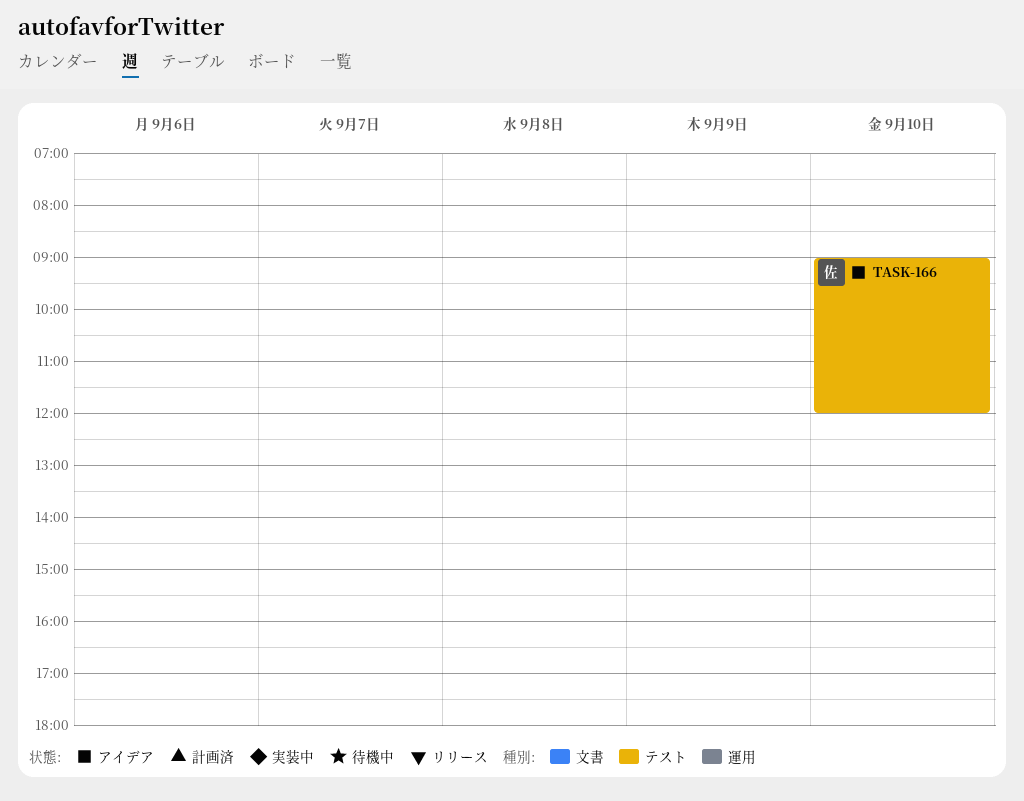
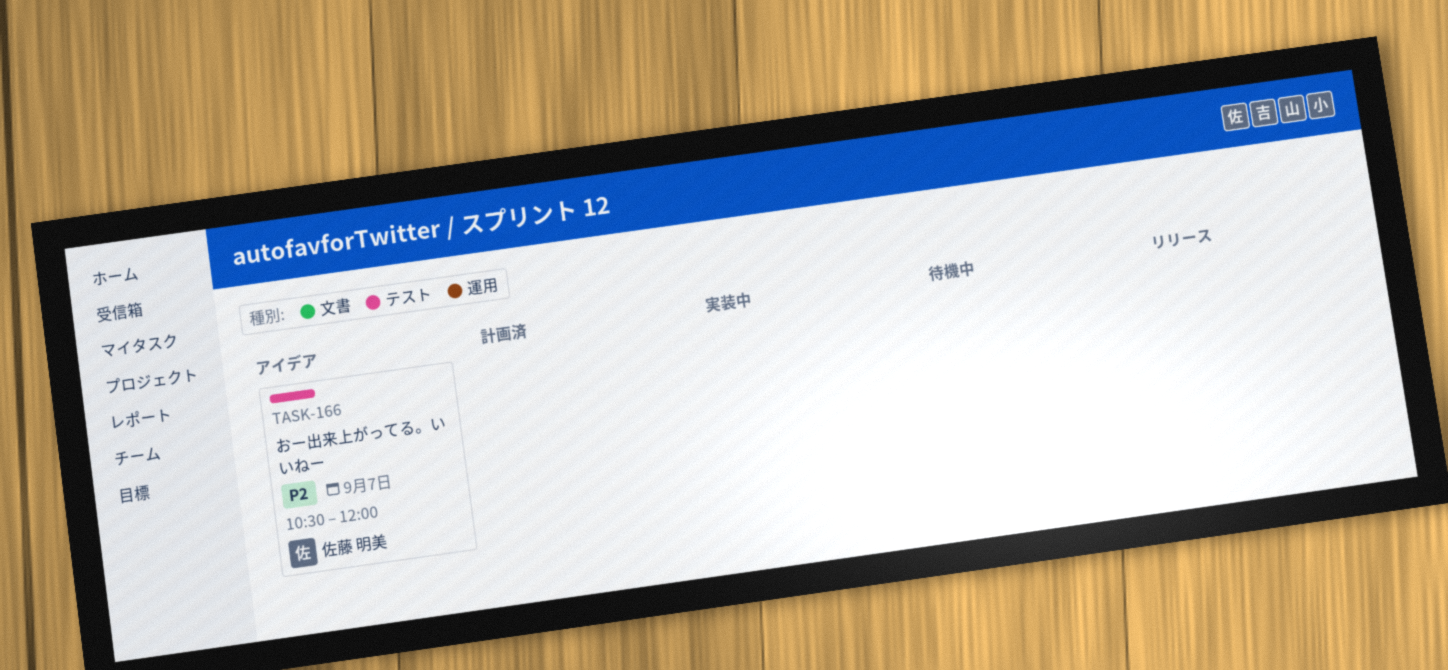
TASK-166, day: Sep 10 -> Sep 7
TASK-166, begins: 09:00 -> 10:30

